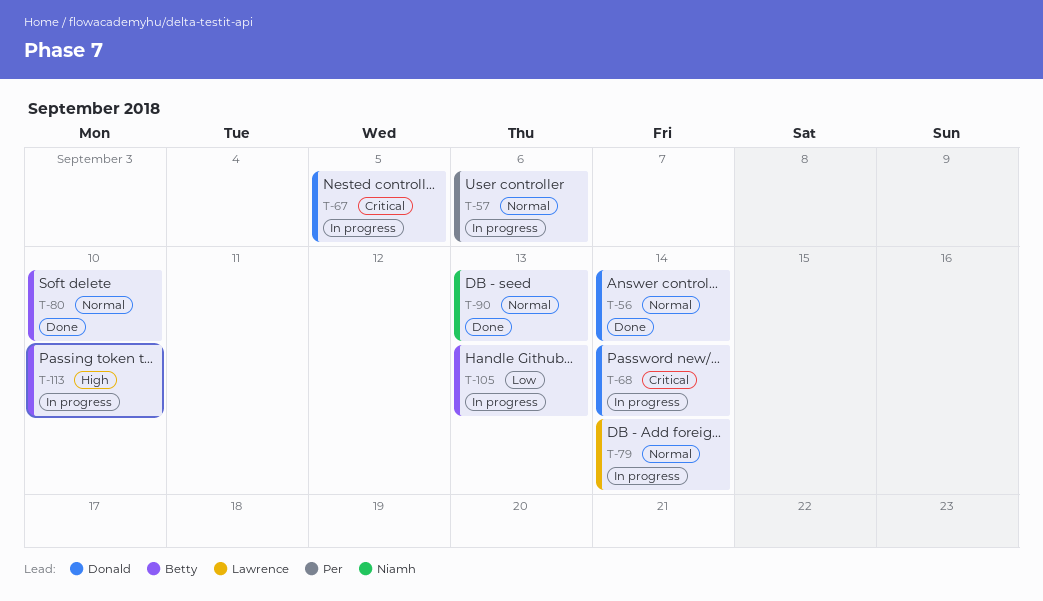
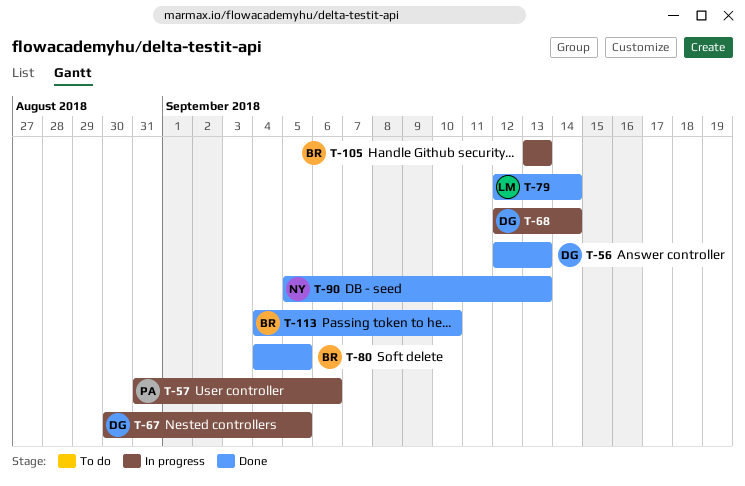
T-56, due: Sep 14 -> Sep 13
T-79, status: In progress -> Done
T-80, due: Sep 10 -> Sep 5
T-113, status: In progress -> Done

